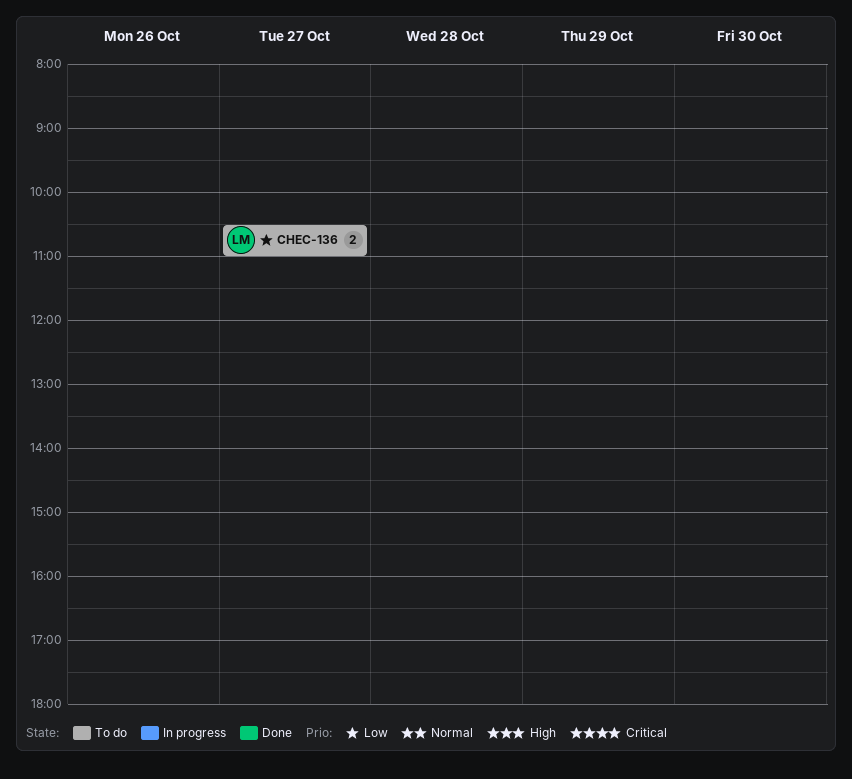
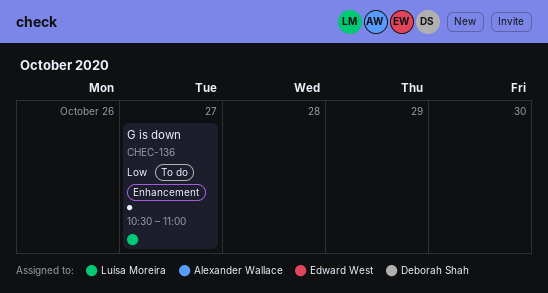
CHEC-136, estimate: 2 -> 1

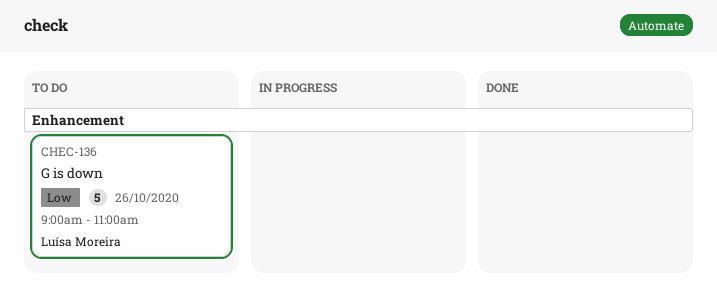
CHEC-136, estimate: 1 -> 5
CHEC-136, day: Oct 27 -> Oct 26
CHEC-136, begins: 10:30 -> 09:00

